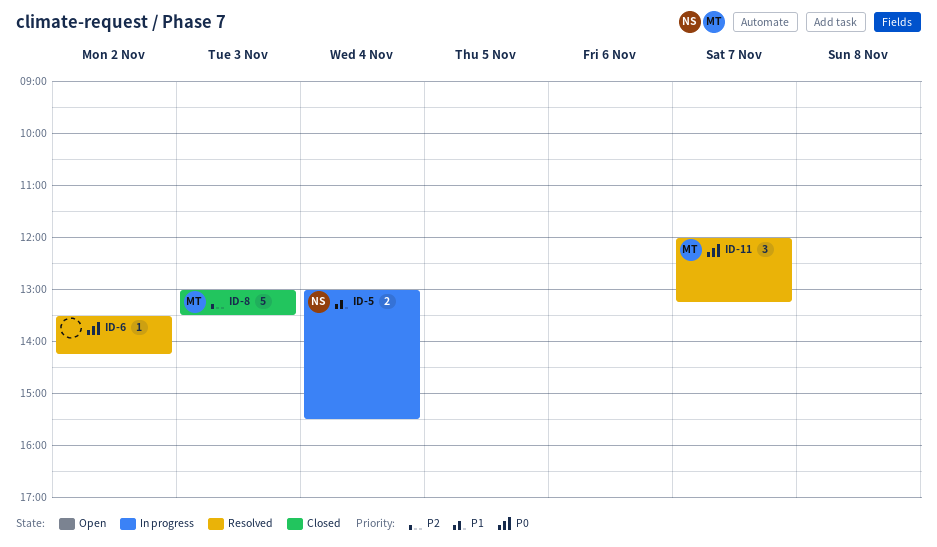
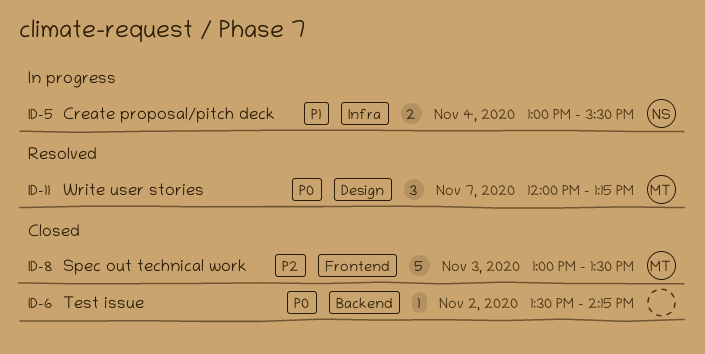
ID-6, status: Resolved -> Closed

